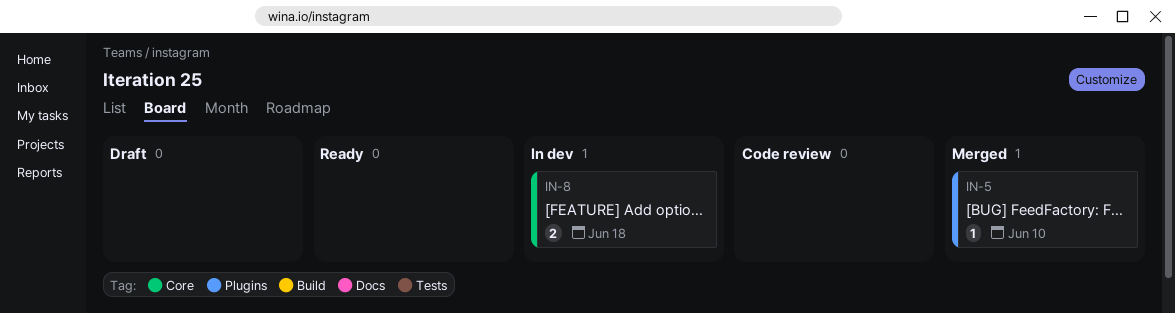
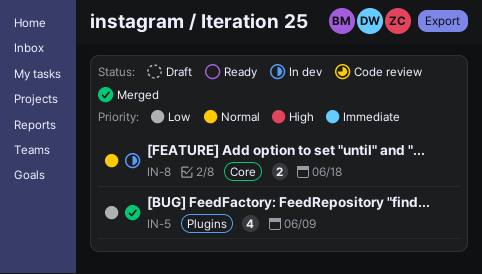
IN-5, estimate: 1 -> 4
IN-5, due: Jun 10 -> Jun 9

